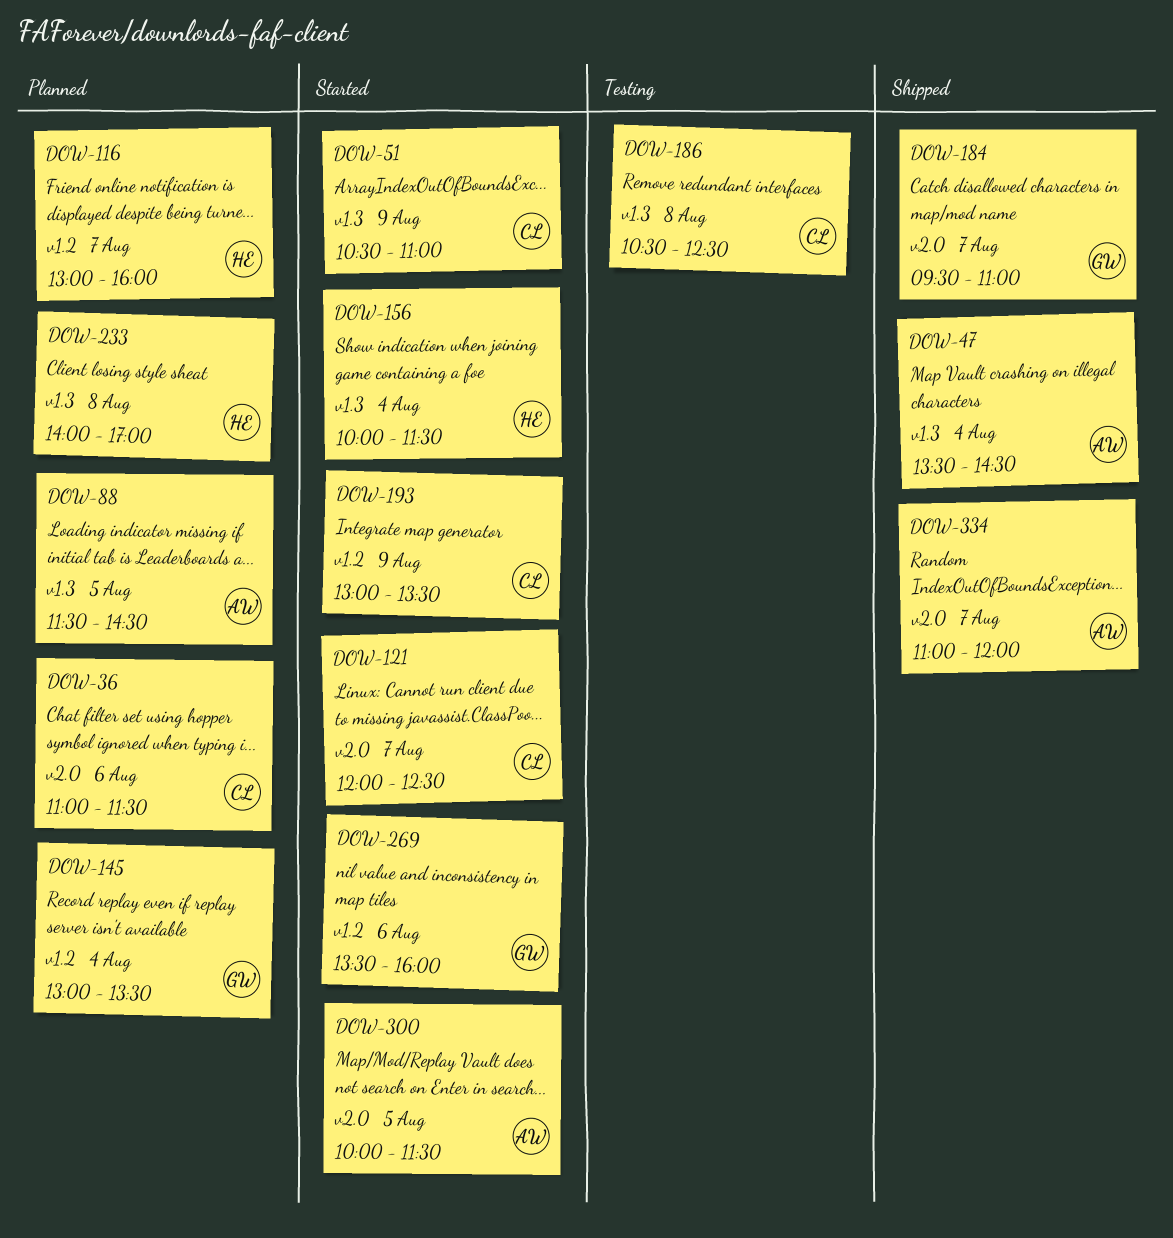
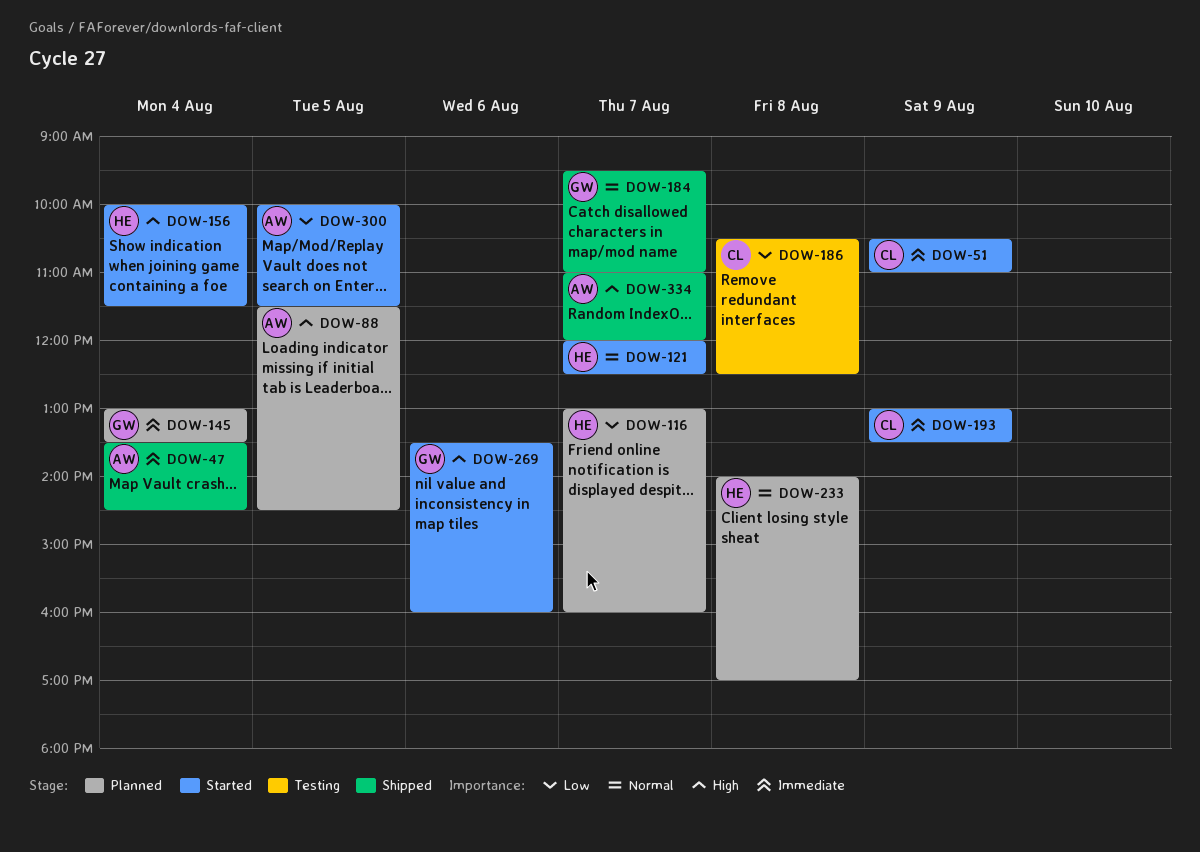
DOW-36: present -> none
DOW-121, owner: CL -> HE

